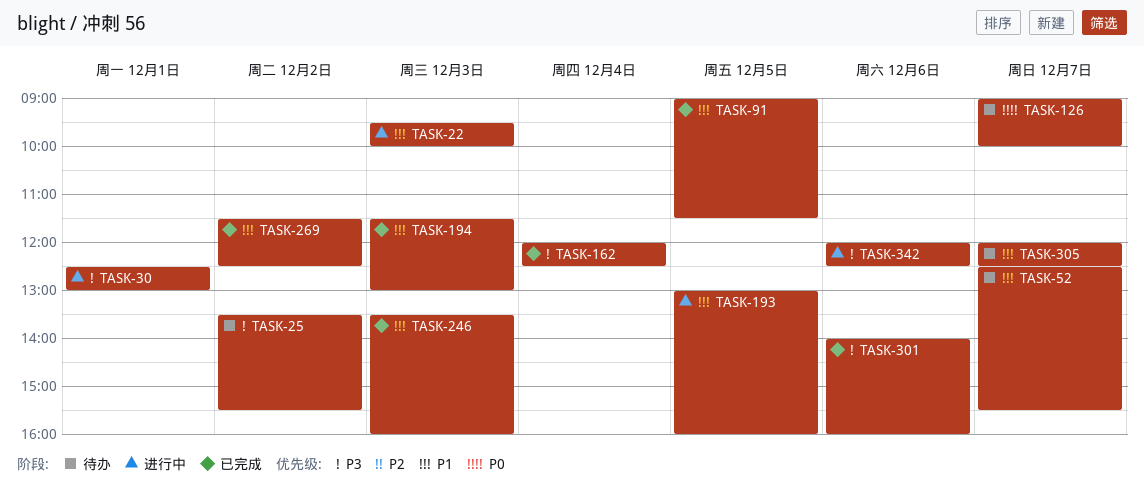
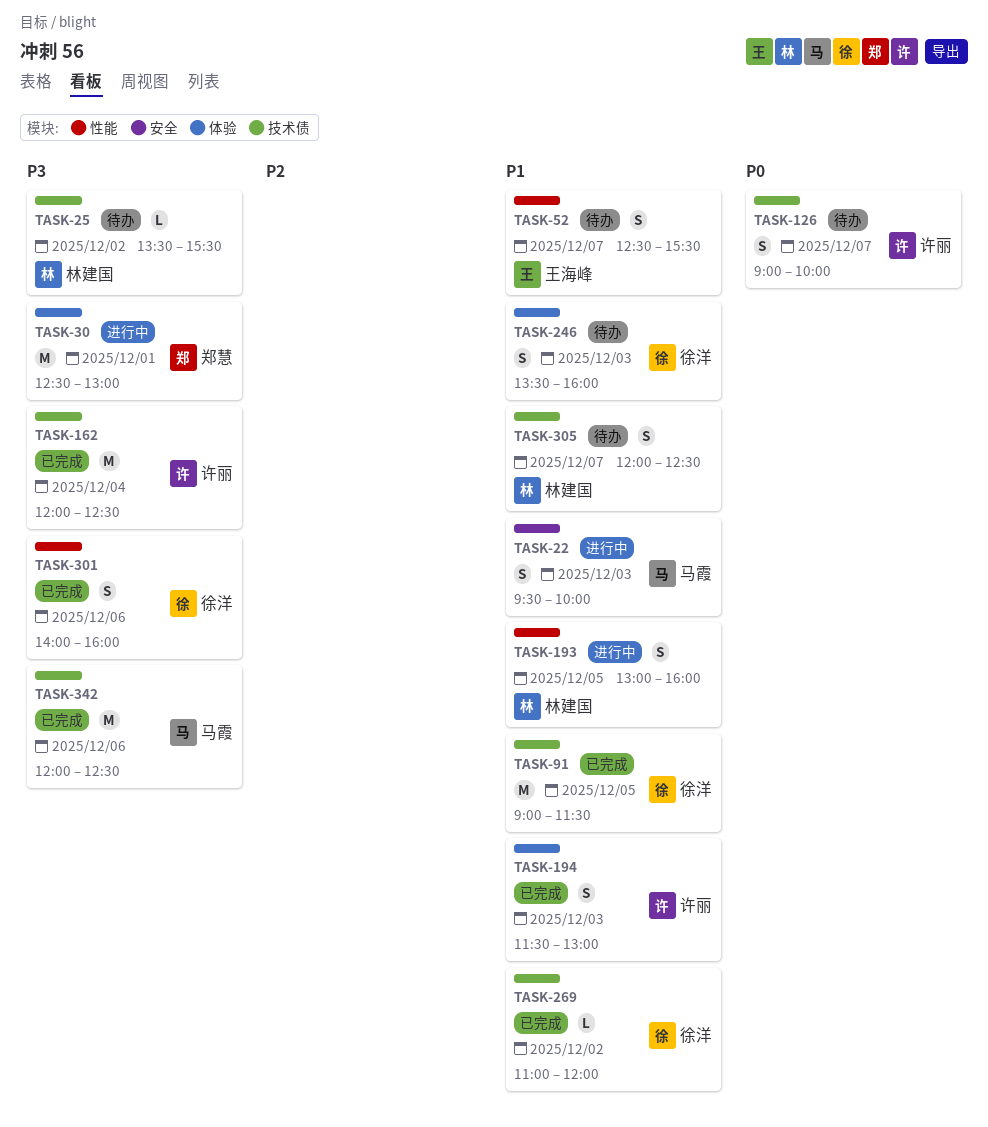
TASK-246, status: 已完成 -> 待办
TASK-269, begins: 11:30 -> 11:00
TASK-269, ends: 12:30 -> 12:00
TASK-342, status: 进行中 -> 已完成

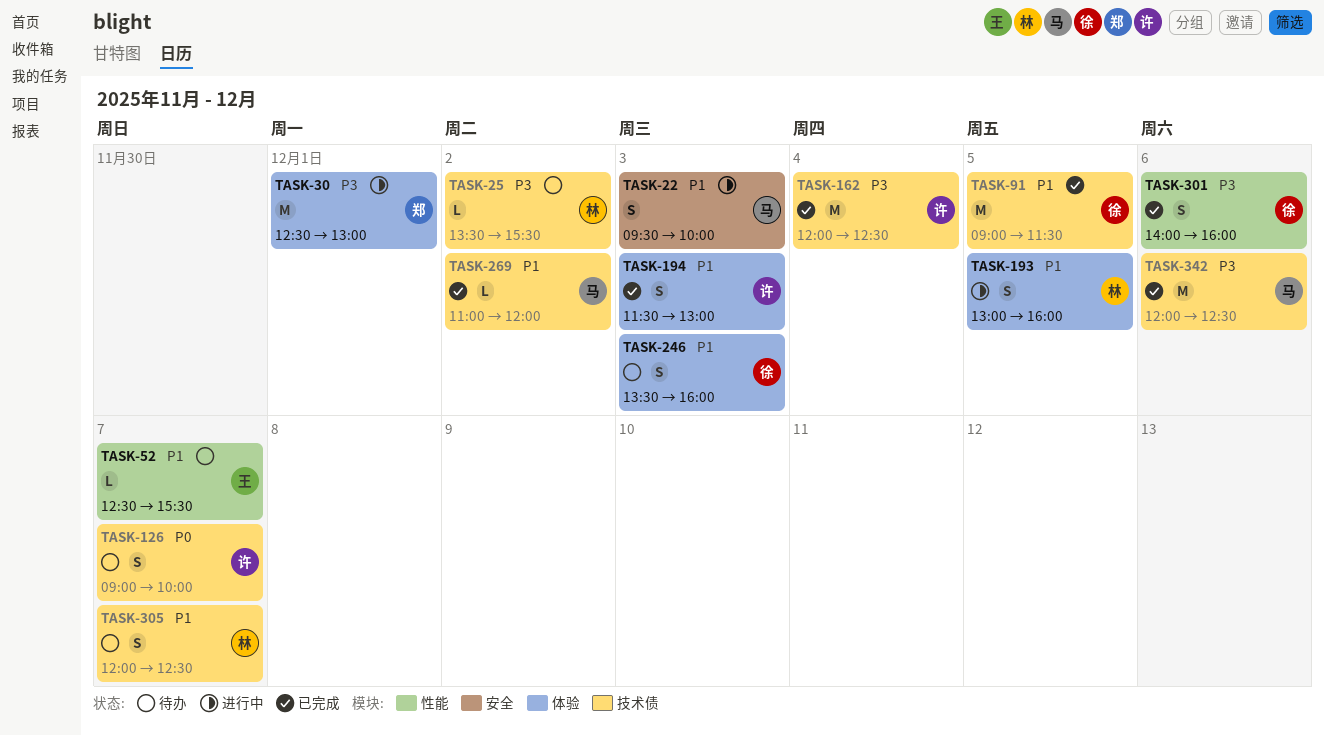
TASK-52, estimate: S -> L
TASK-193, label: 性能 -> 体验
TASK-269, owner: 徐洋 -> 马霞

